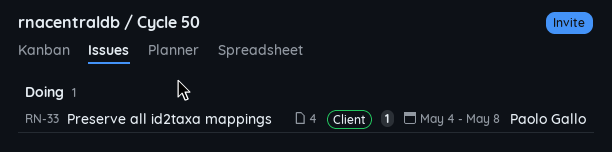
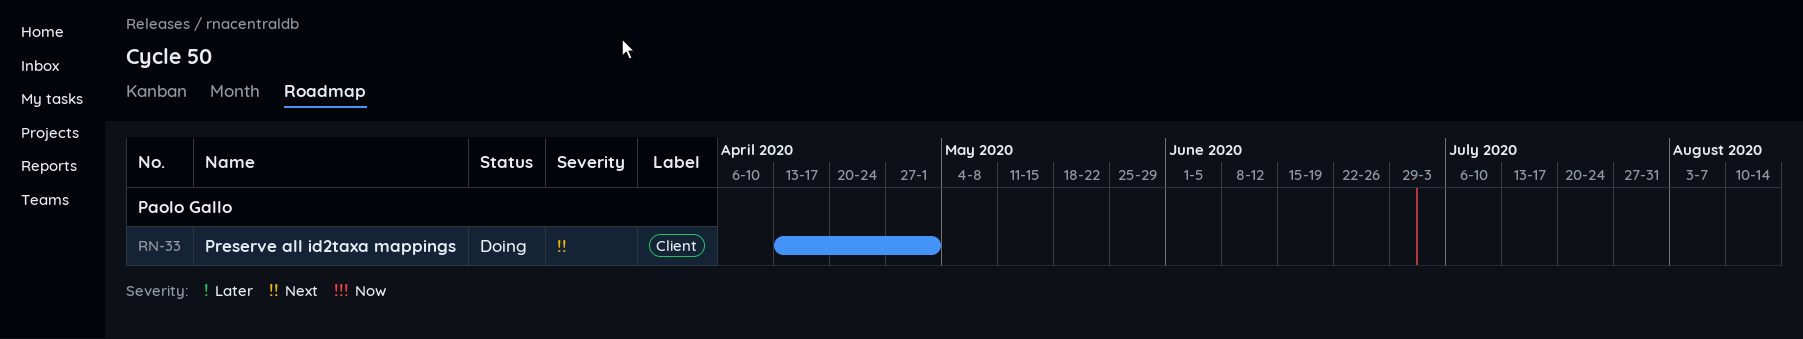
RN-33, start: May 4 -> Apr 13
RN-33, due: May 8 -> May 1

